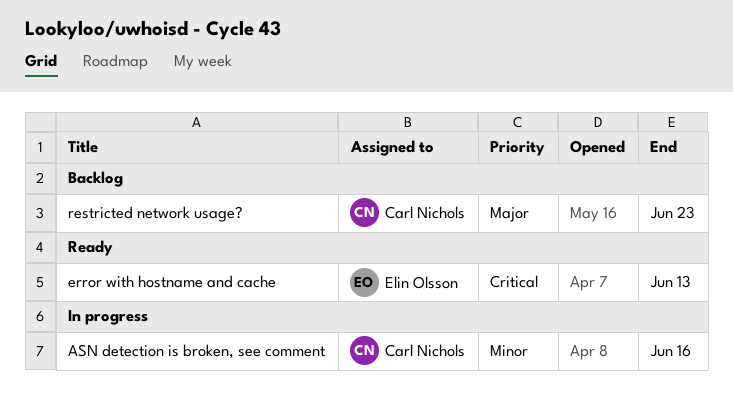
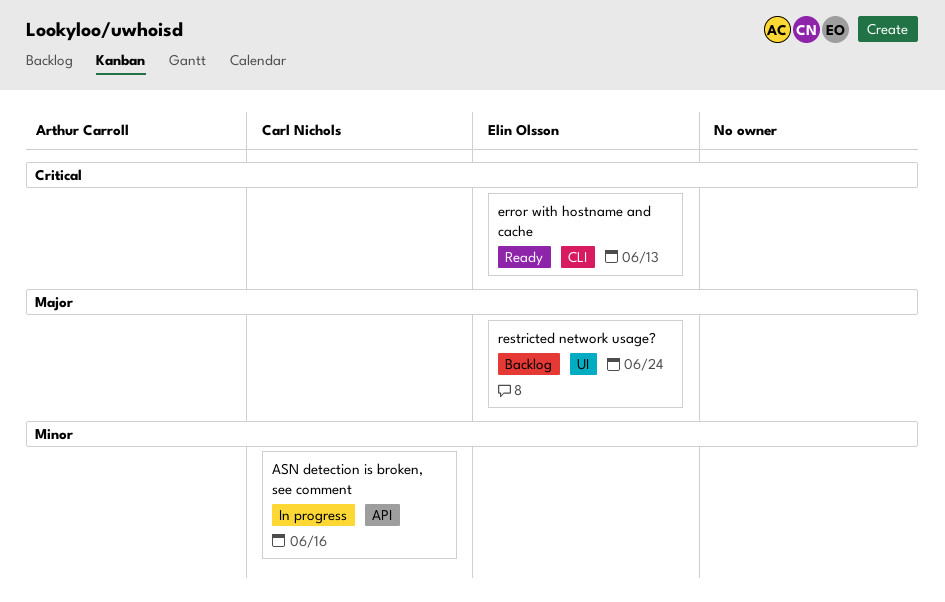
restricted network usage?, owner: Carl Nichols -> Elin Olsson
restricted network usage?, due: Jun 23 -> Jun 24

